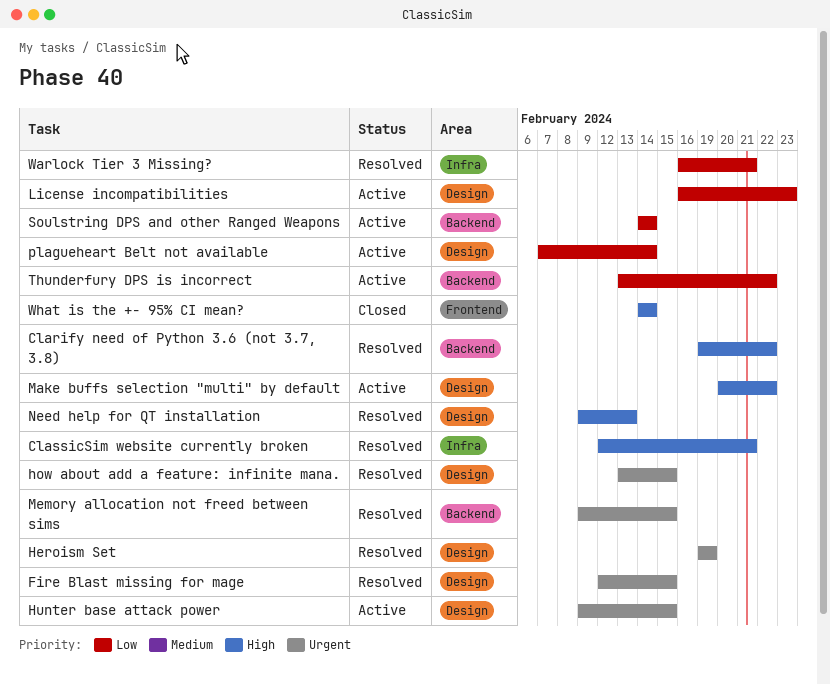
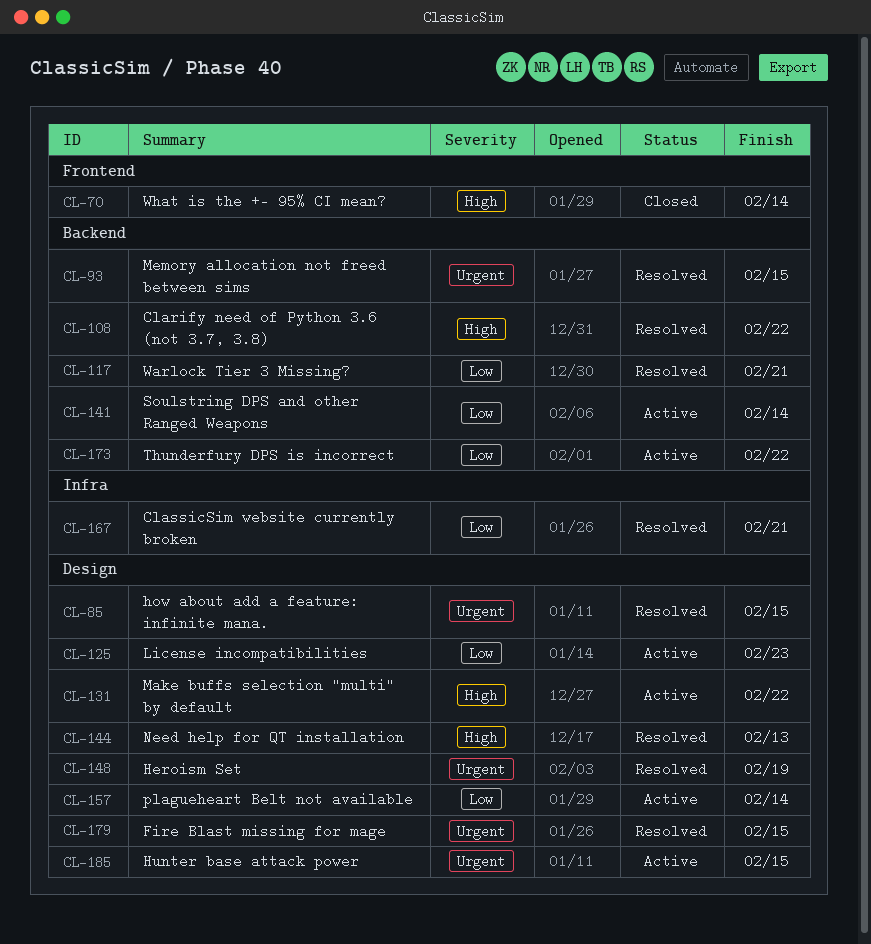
ClassicSim website currently broken, priority: High -> Low
Warlock Tier 3 Missing?, label: Infra -> Backend

